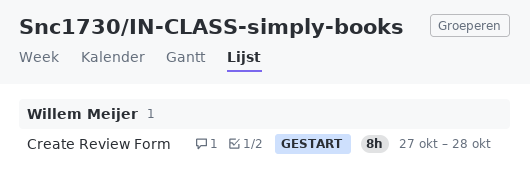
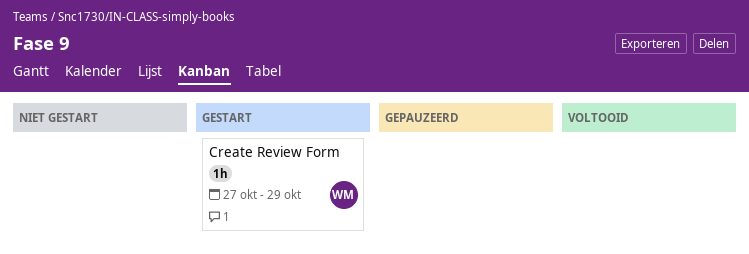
Create Review Form, estimate: 8h -> 1h
Create Review Form, due: Oct 28 -> Oct 29

